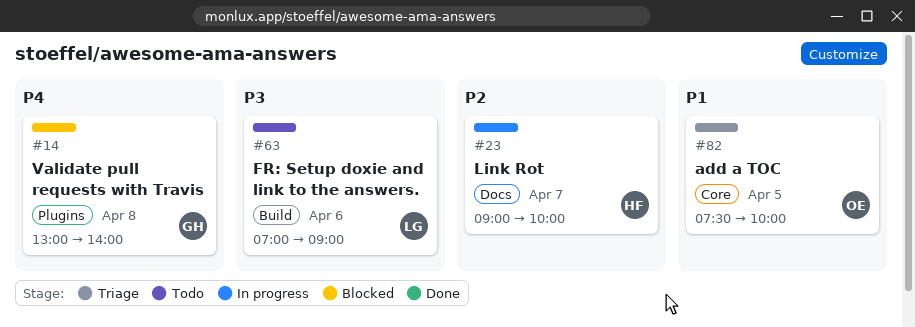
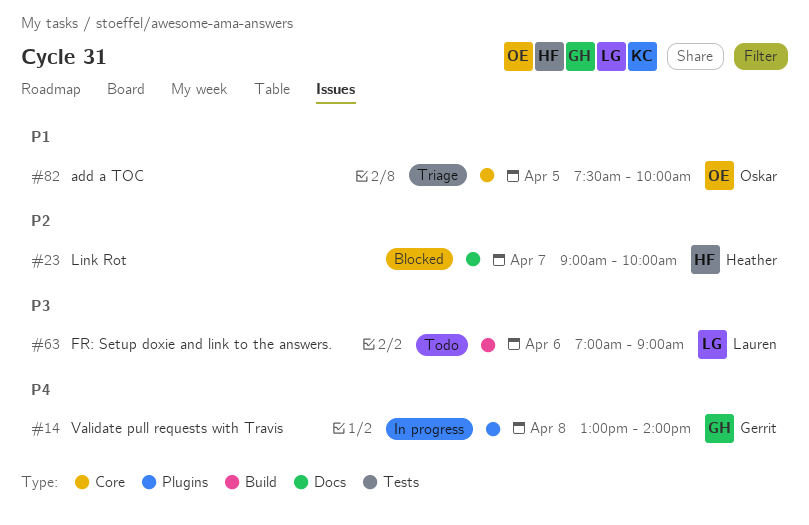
#14, status: Blocked -> In progress
#23, status: In progress -> Blocked

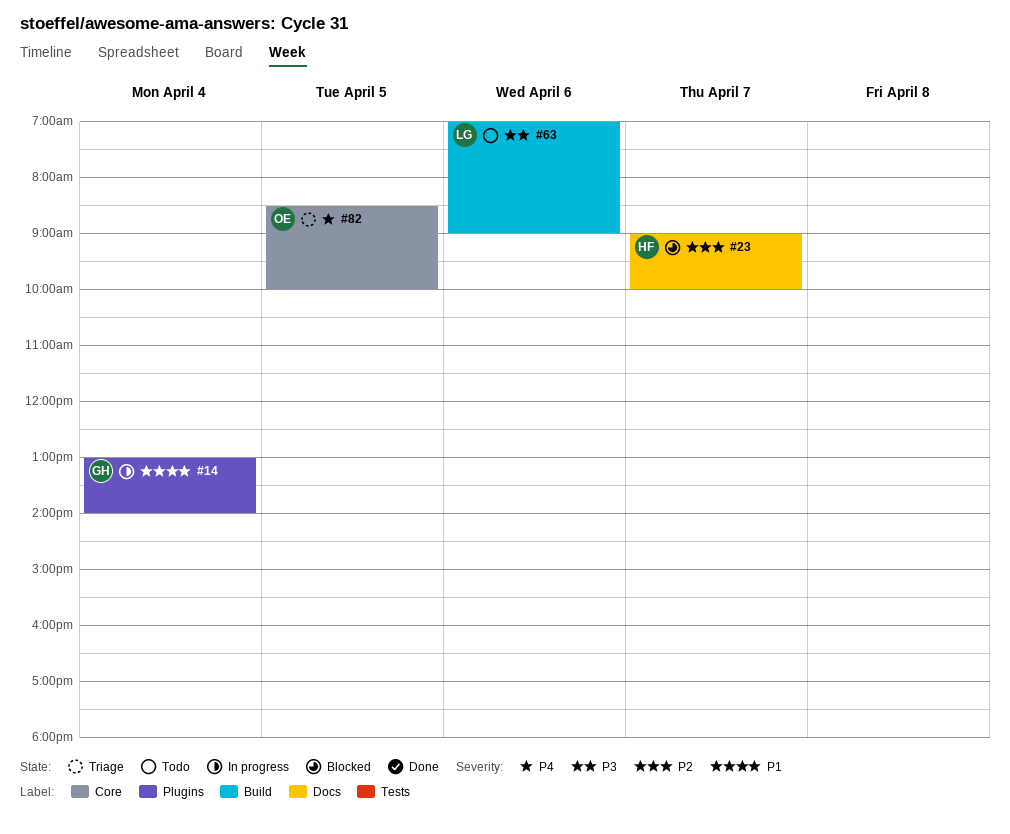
#14, priority: P4 -> P1
#14, day: Apr 8 -> Apr 4
#82, priority: P1 -> P4
#82, begins: 07:30 -> 08:30

